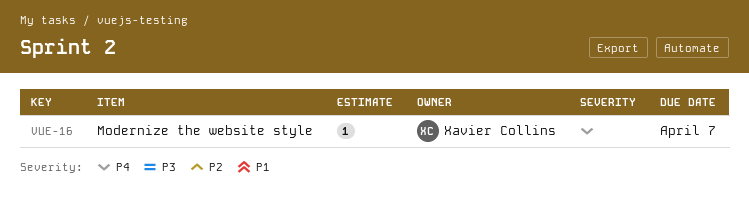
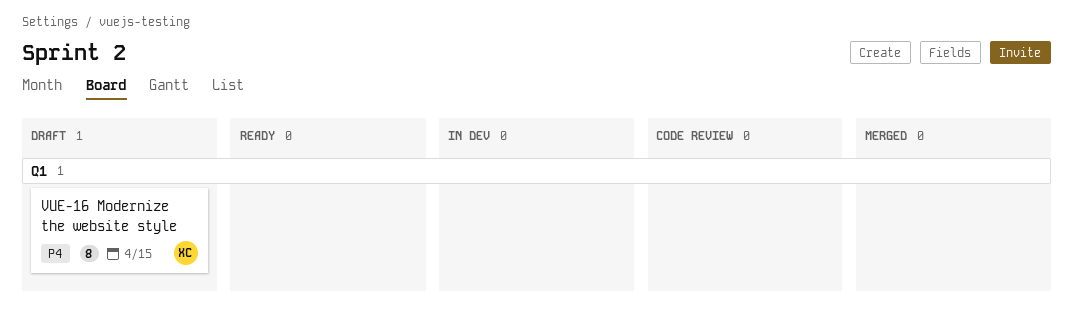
VUE-16, estimate: 1 -> 8
VUE-16, due: Apr 7 -> Apr 15

